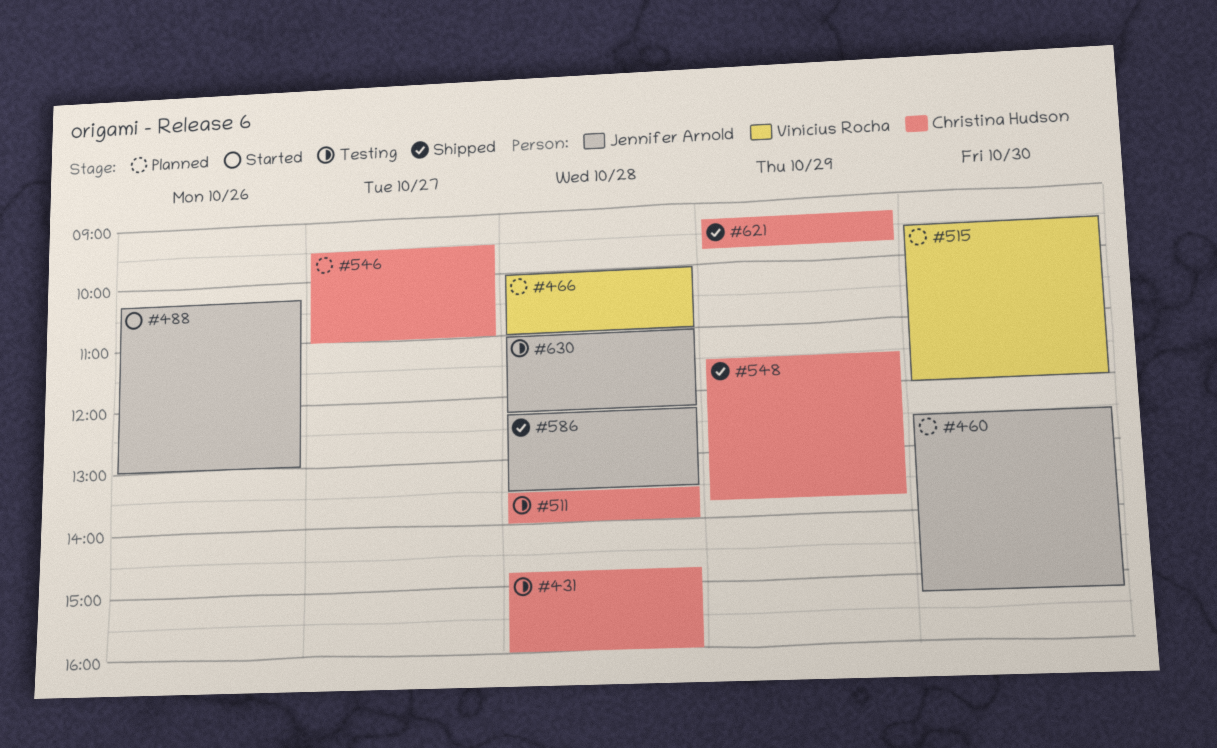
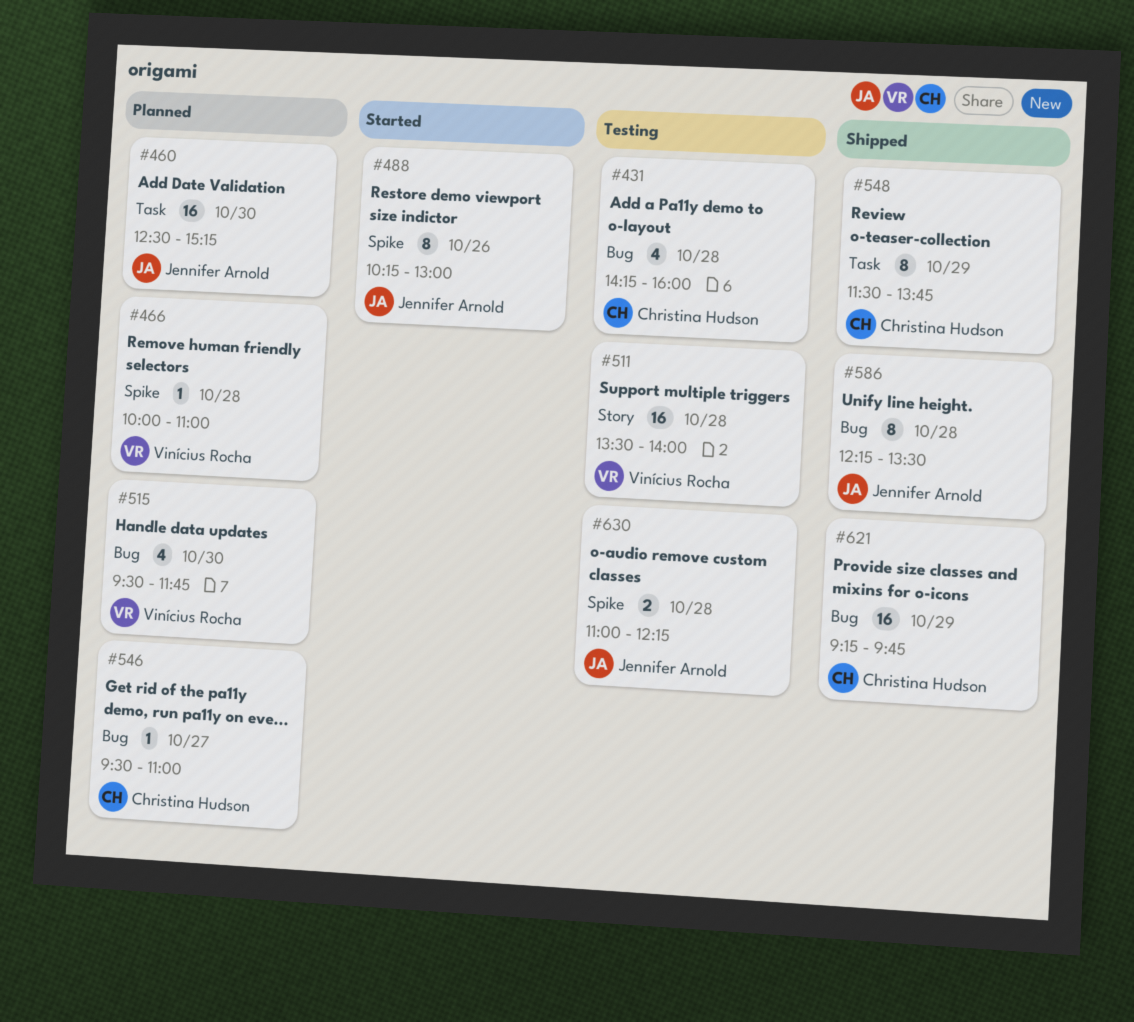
#431, begins: 14:45 -> 14:15
#511, owner: Christina Hudson -> Vinícius Rocha
#515, ends: 12:00 -> 11:45

